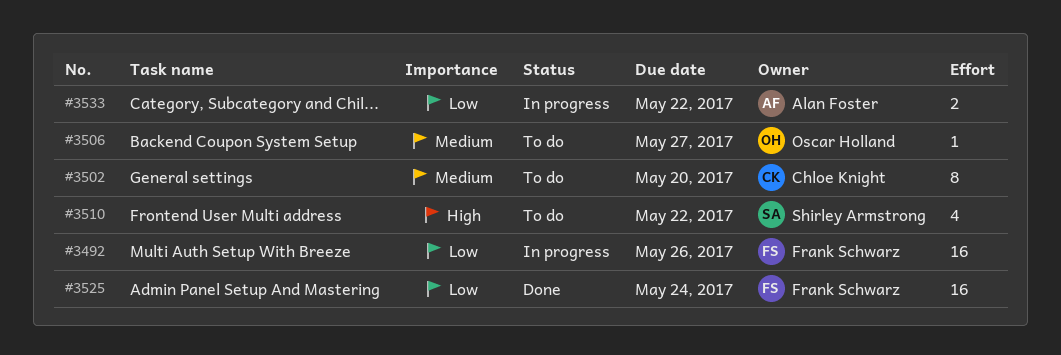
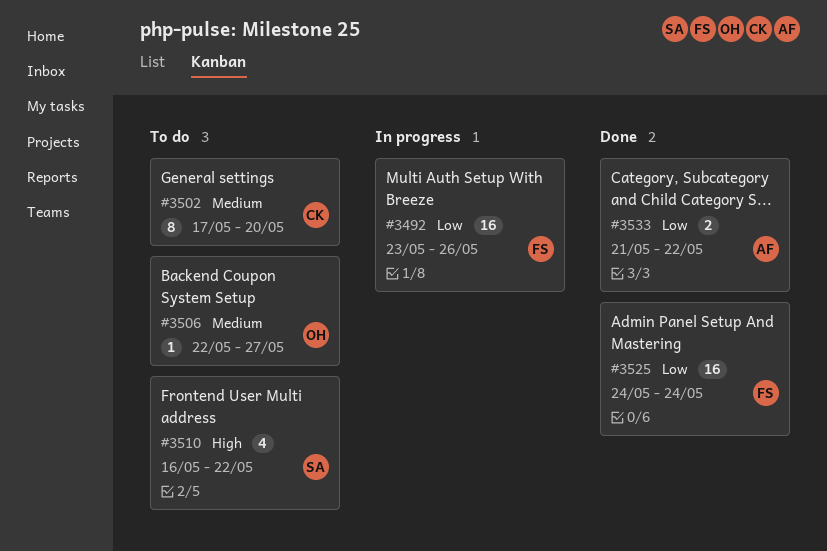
#3533, status: In progress -> Done

